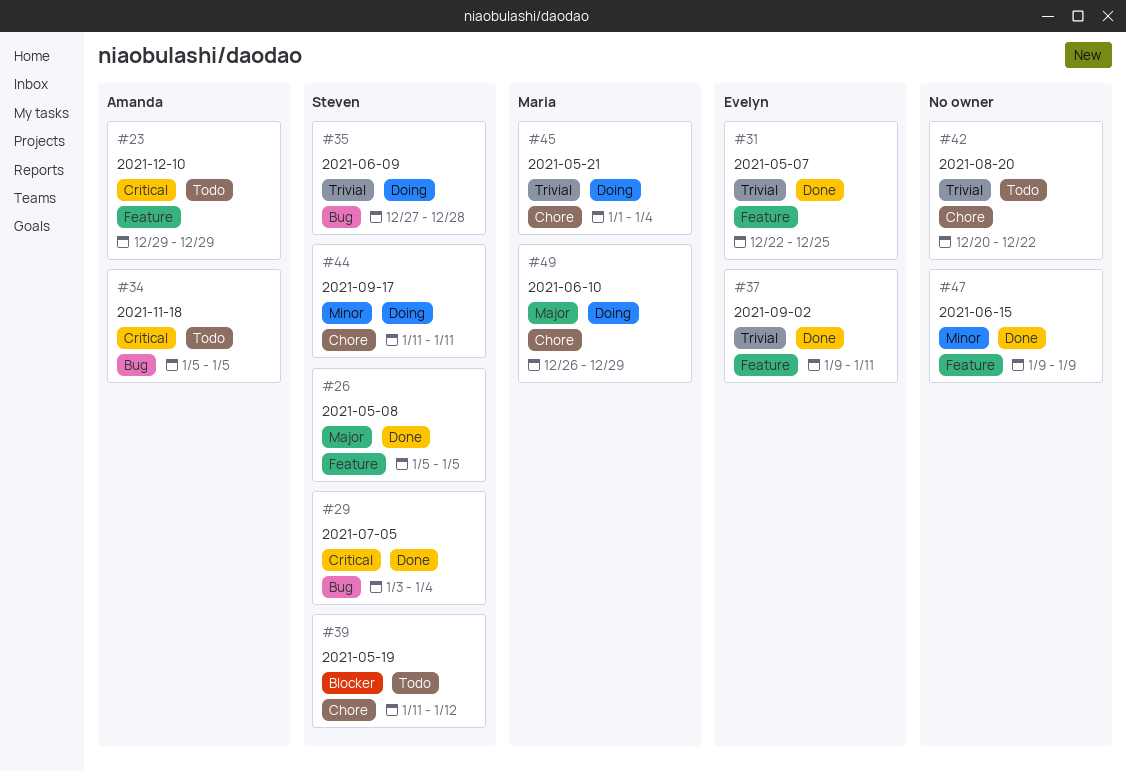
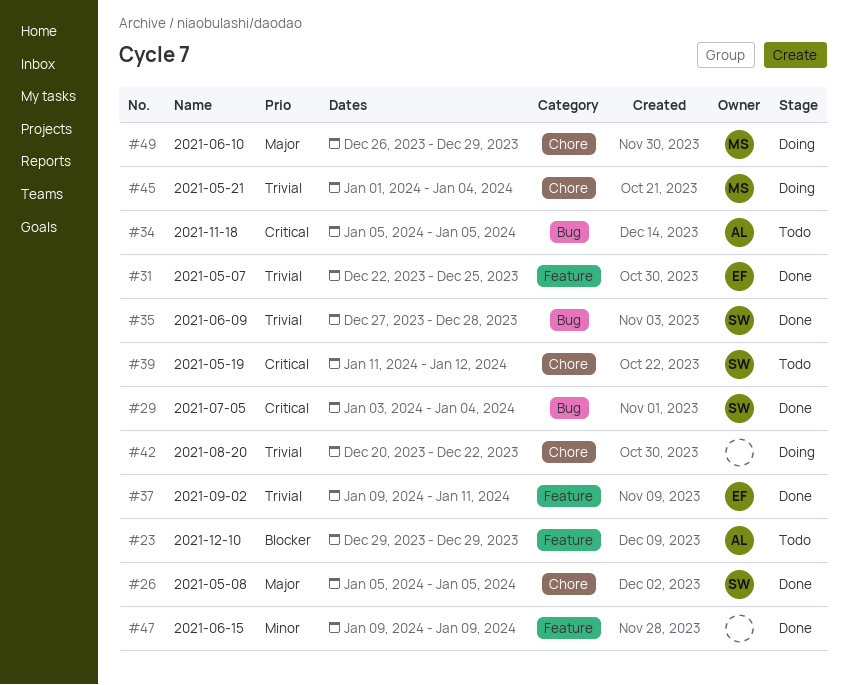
#23, priority: Critical -> Blocker
#26, label: Feature -> Chore
#35, status: Doing -> Done
#39, priority: Blocker -> Critical
#42, status: Todo -> Doing
#44: present -> none

